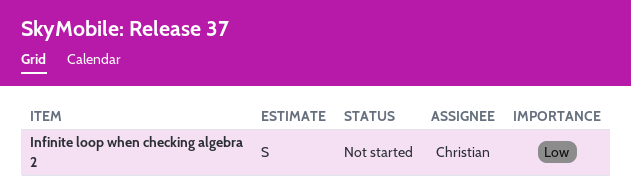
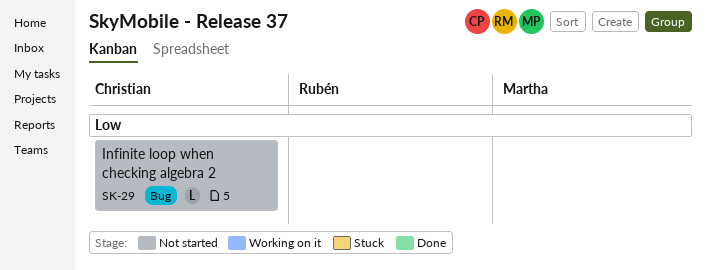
Infinite loop when checking algebra 2, estimate: S -> L

